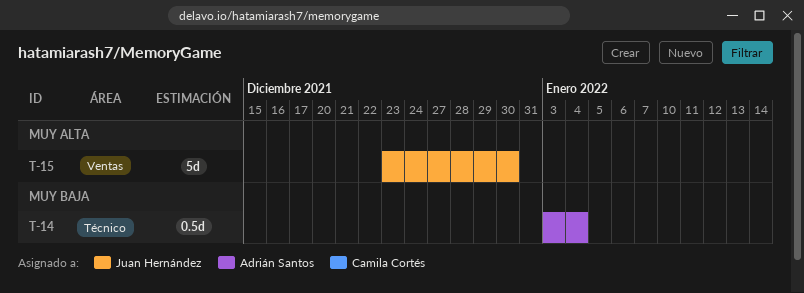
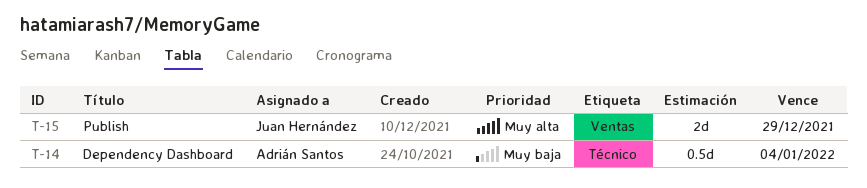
T-15, estimate: 5d -> 2d
T-15, due: Dec 30 -> Dec 29

